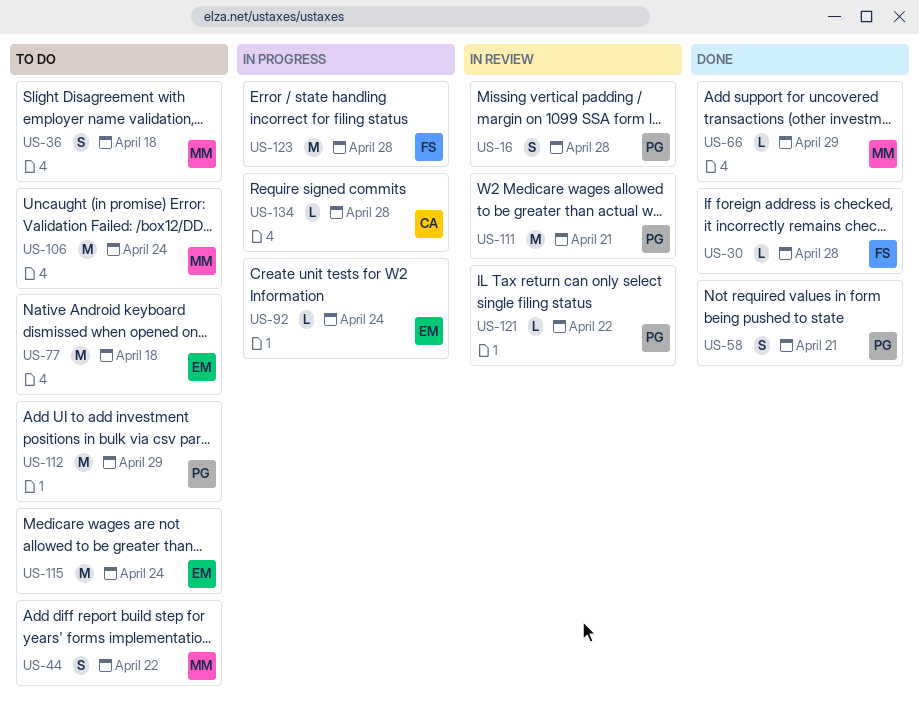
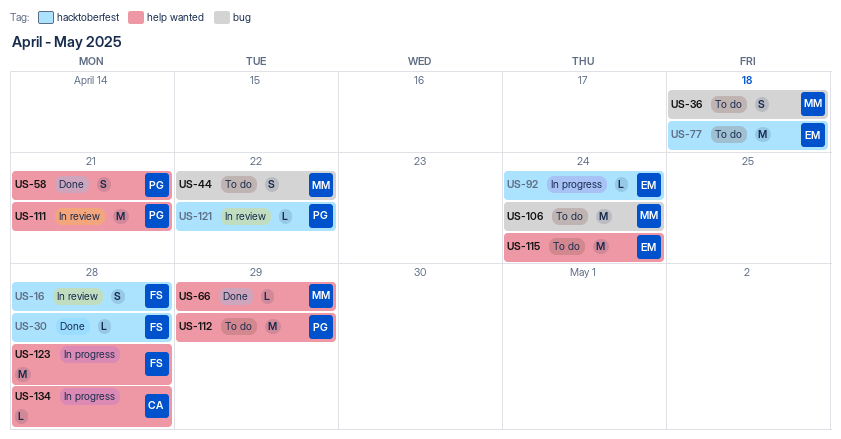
US-16, owner: PG -> FS

